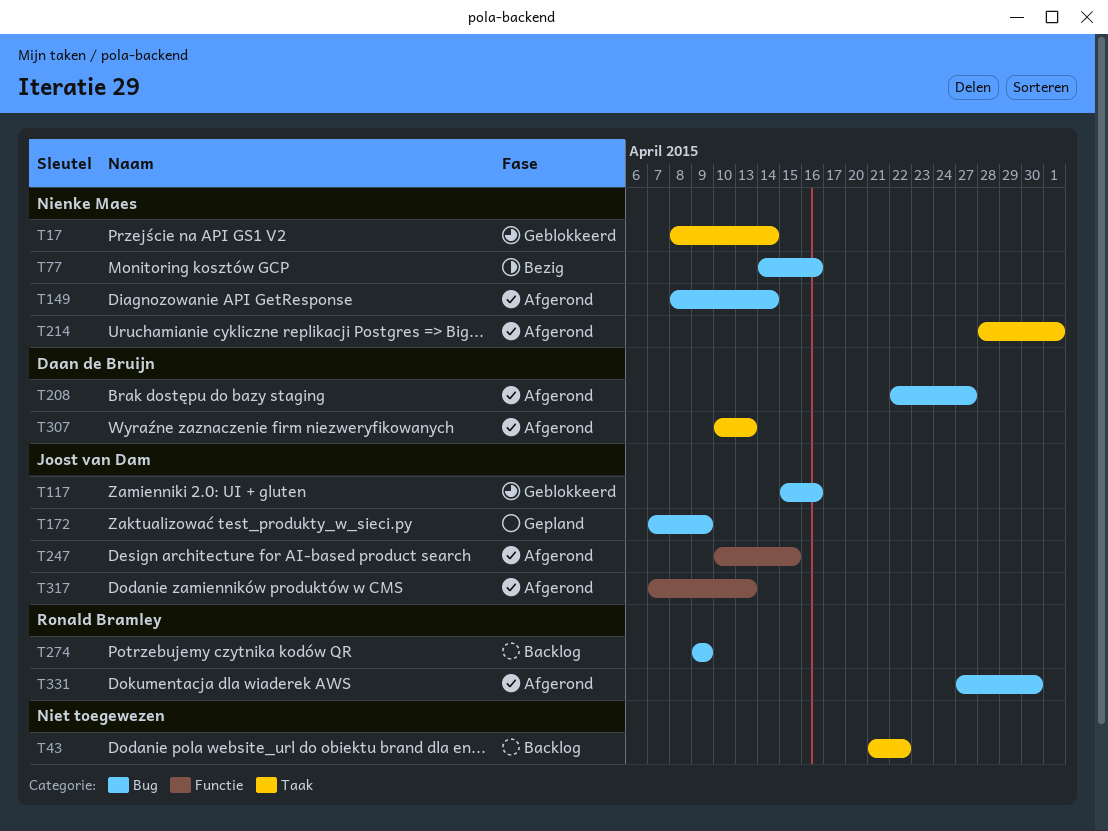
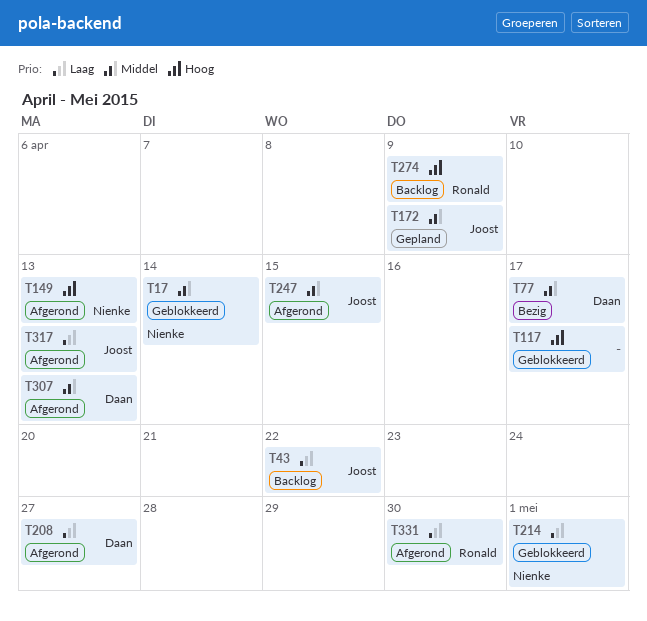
T43, owner: none -> Joost van Dam
T77, owner: Nienke Maes -> Daan de Bruijn
T77, due: Apr 16 -> Apr 17
T117, owner: Joost van Dam -> none
T117, due: Apr 16 -> Apr 17
T149, due: Apr 14 -> Apr 13
T214, status: Afgerond -> Geblokkeerd

